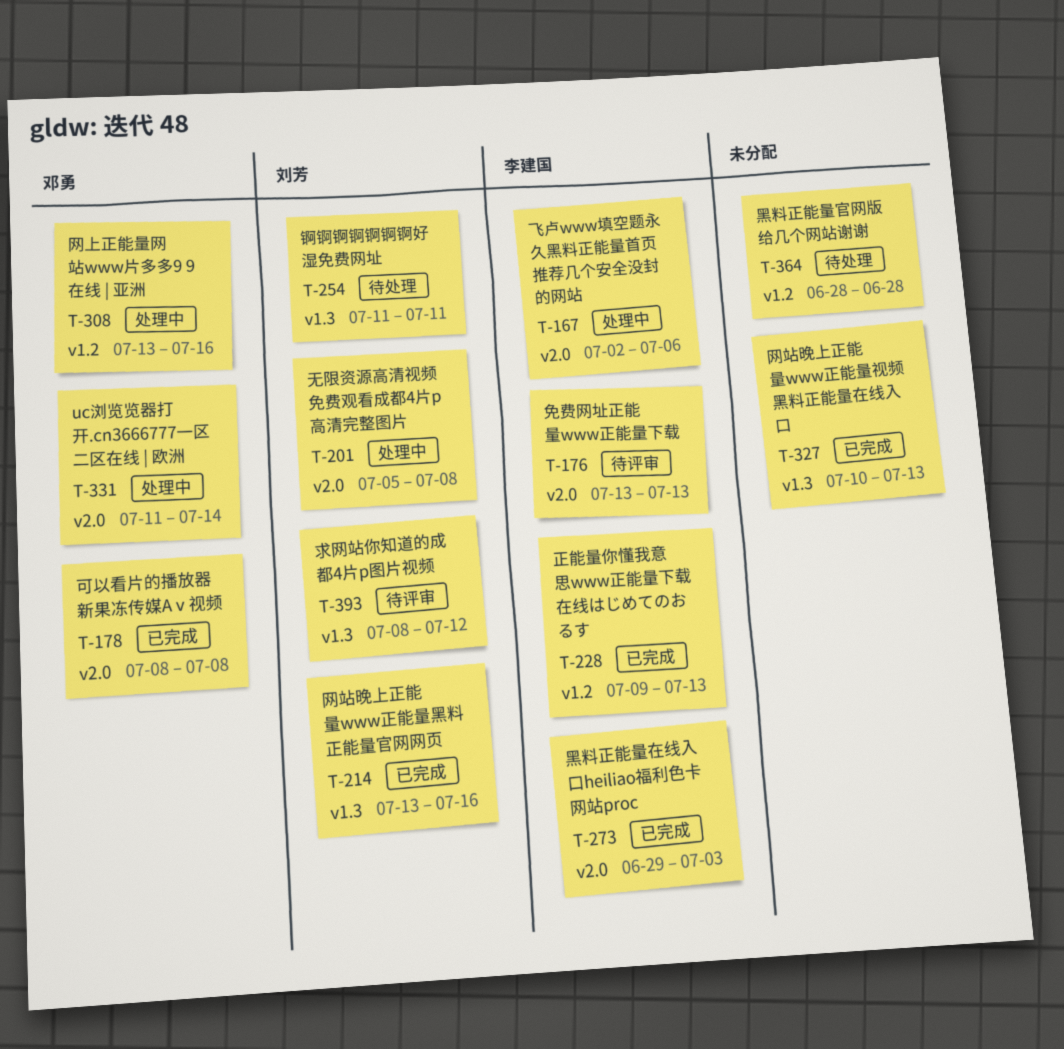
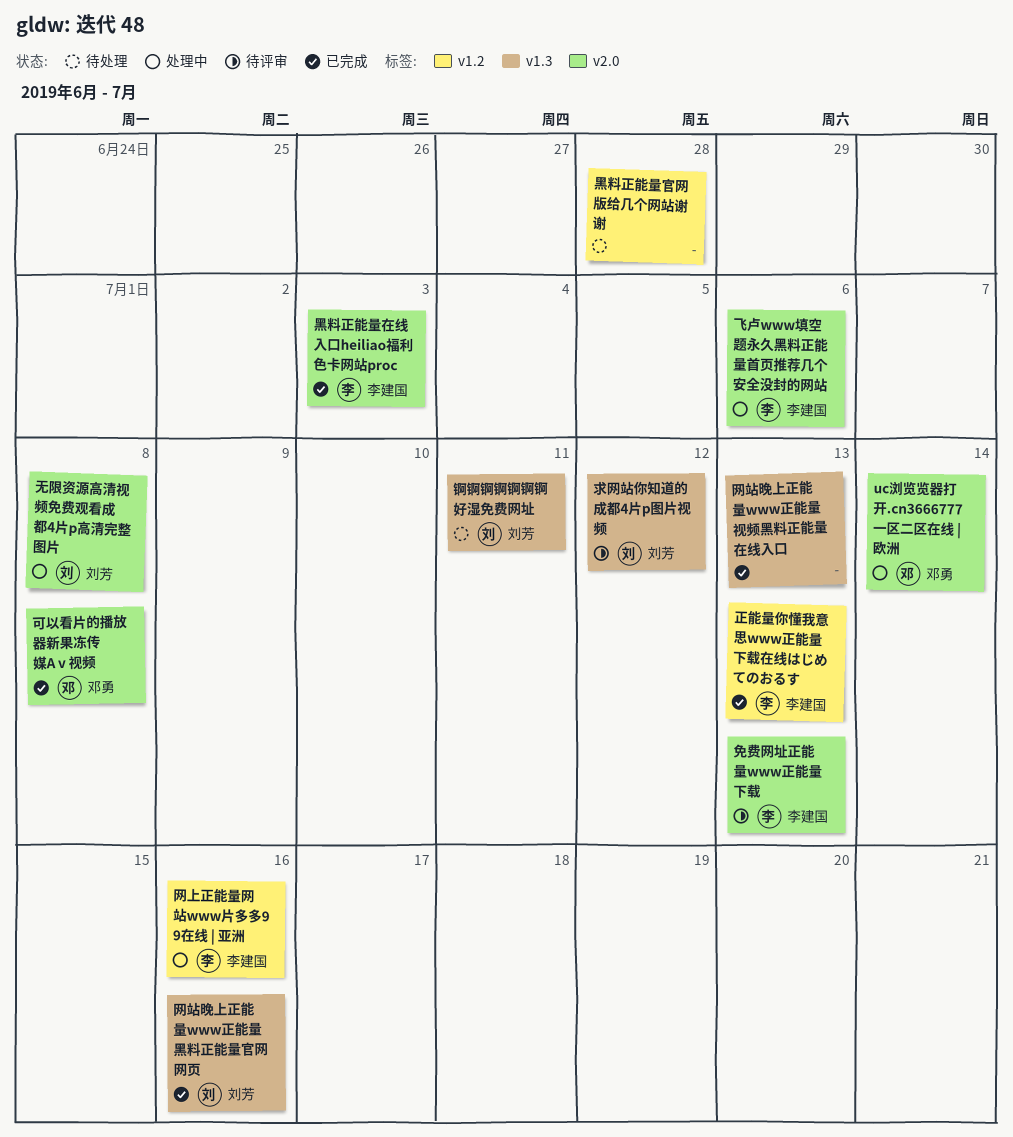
网上正能量网站www片多多9 9在线 | 亚洲, owner: 邓勇 -> 李建国

